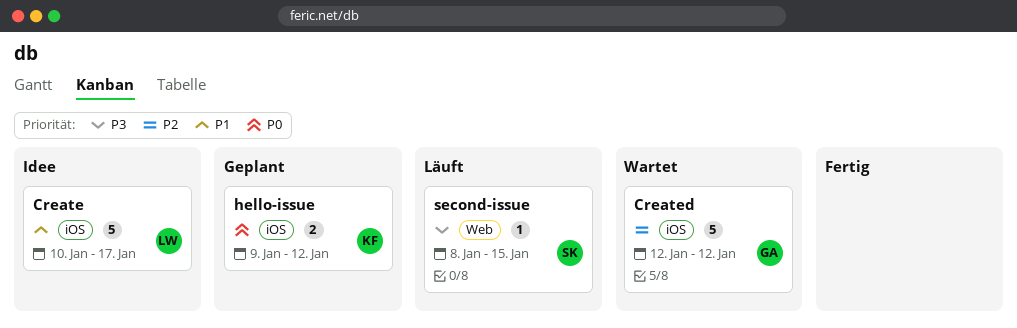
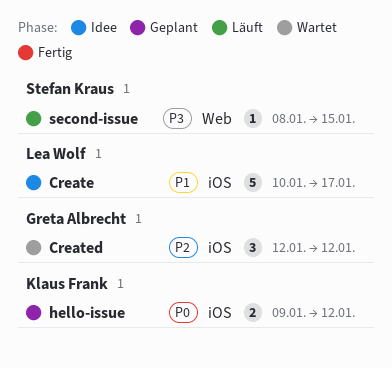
Created, estimate: 5 -> 3

